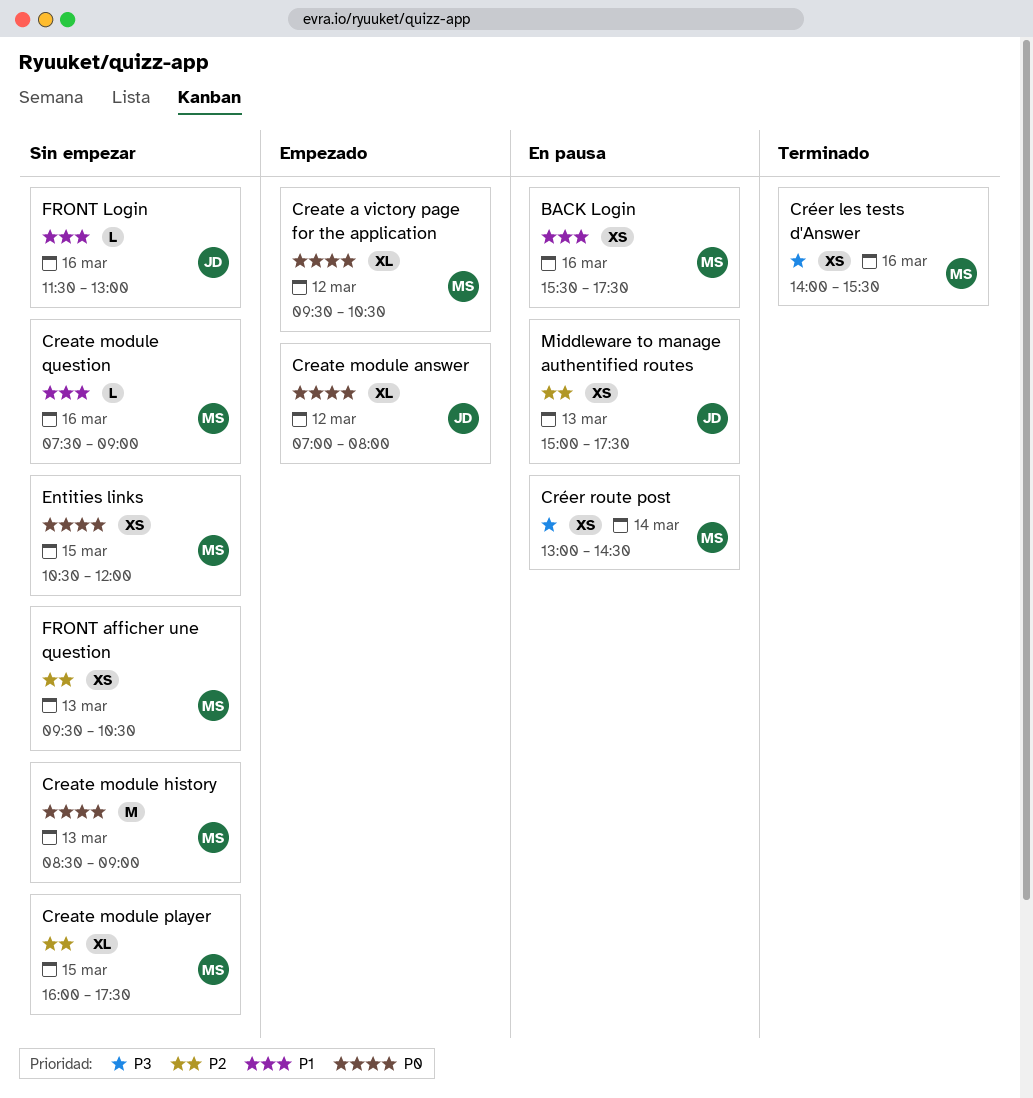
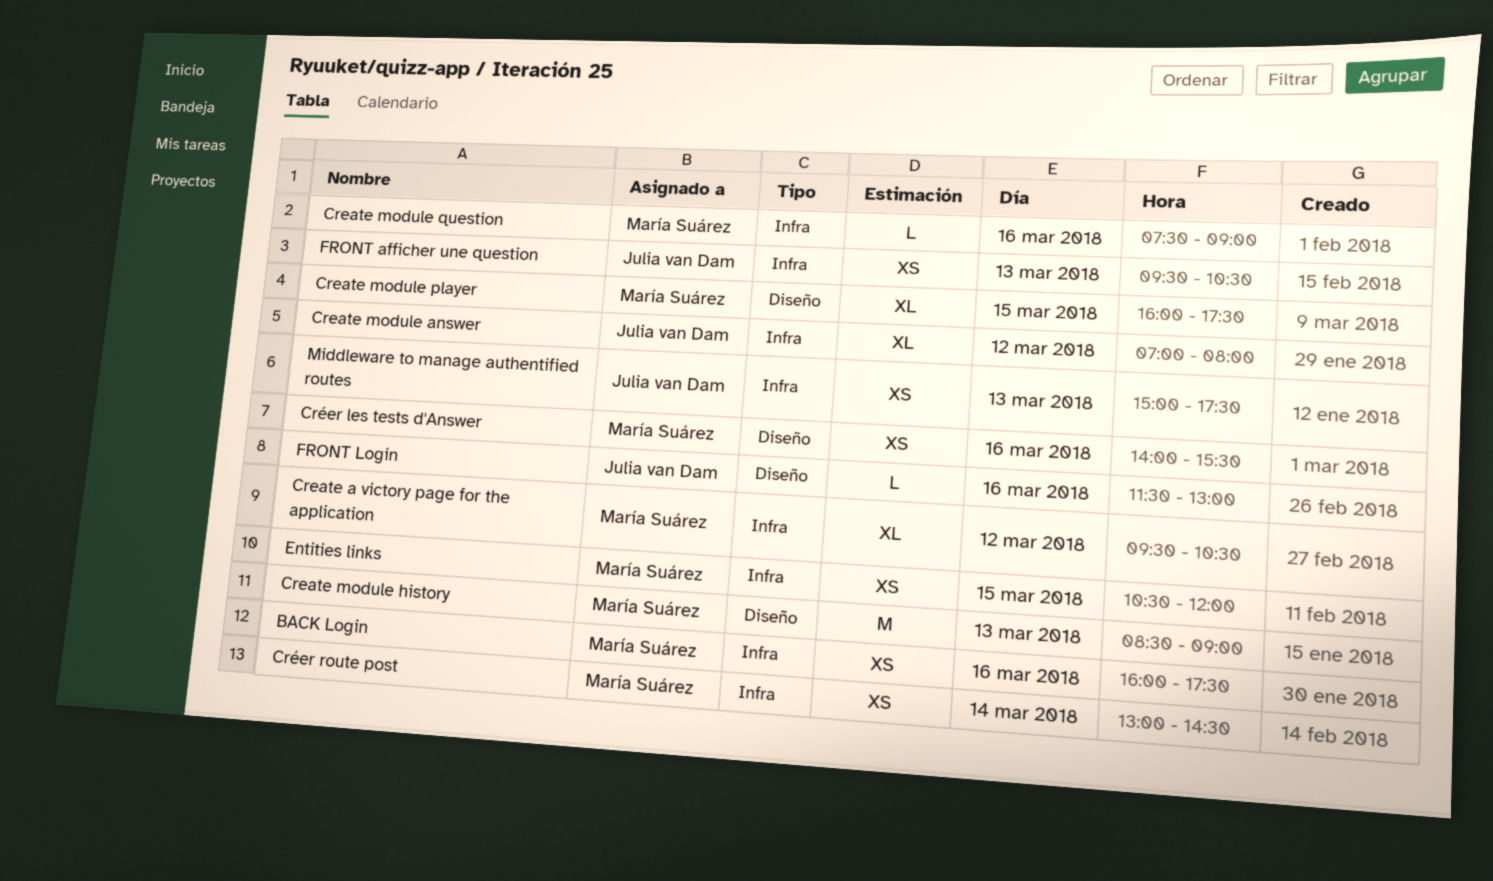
BACK Login, begins: 15:30 -> 16:00
FRONT afficher une question, owner: María Suárez -> Julia van Dam

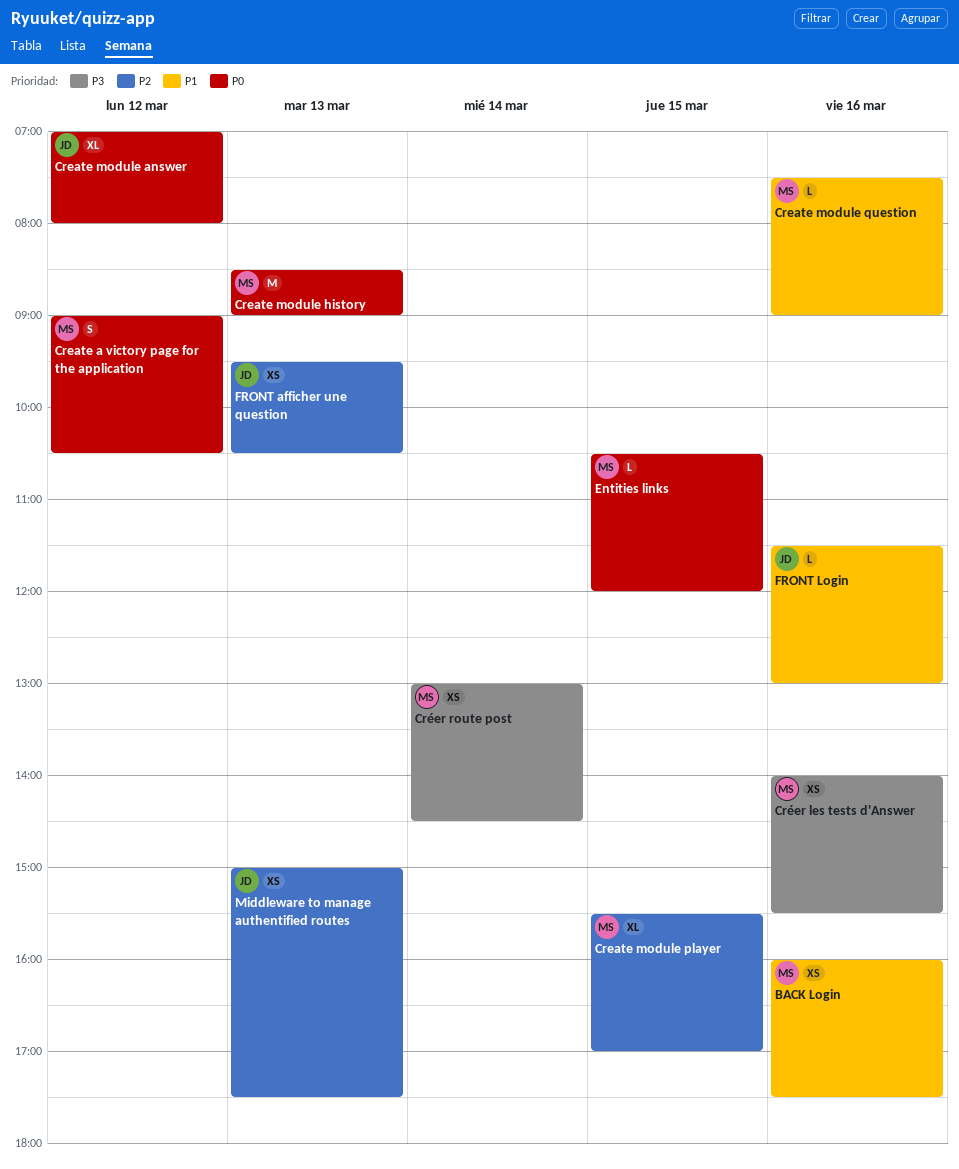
Create a victory page for the application, estimate: XL -> S
Create a victory page for the application, begins: 09:30 -> 09:00
Create module player, begins: 16:00 -> 15:30
Create module player, ends: 17:30 -> 17:00
Entities links, estimate: XS -> L

